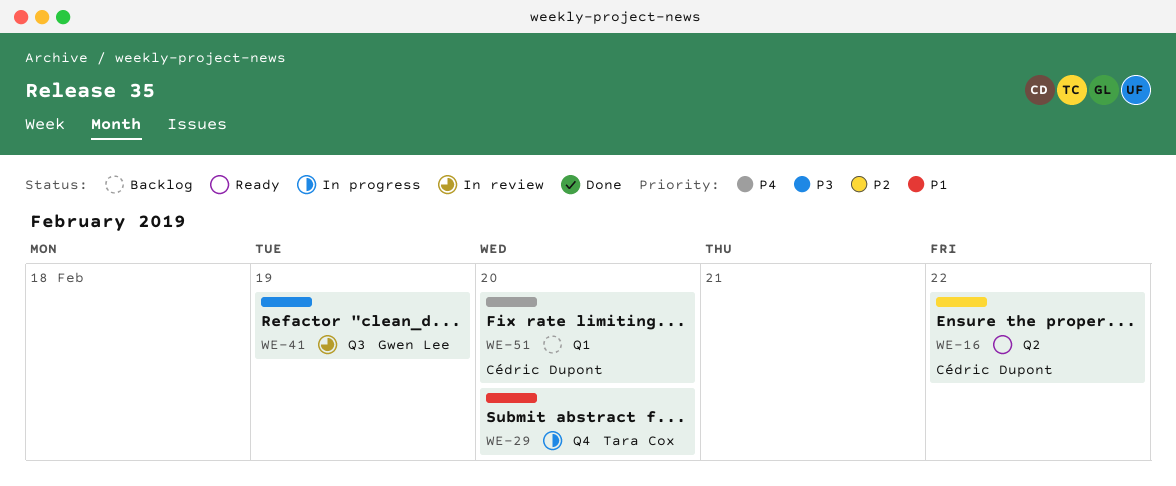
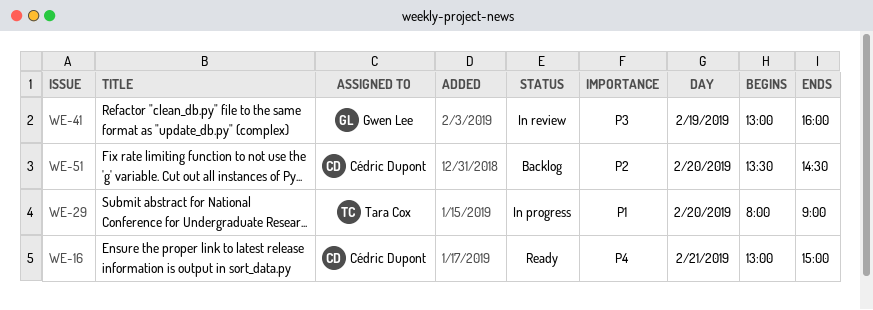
WE-16, priority: P2 -> P4
WE-16, day: Feb 22 -> Feb 21
WE-51, priority: P4 -> P2

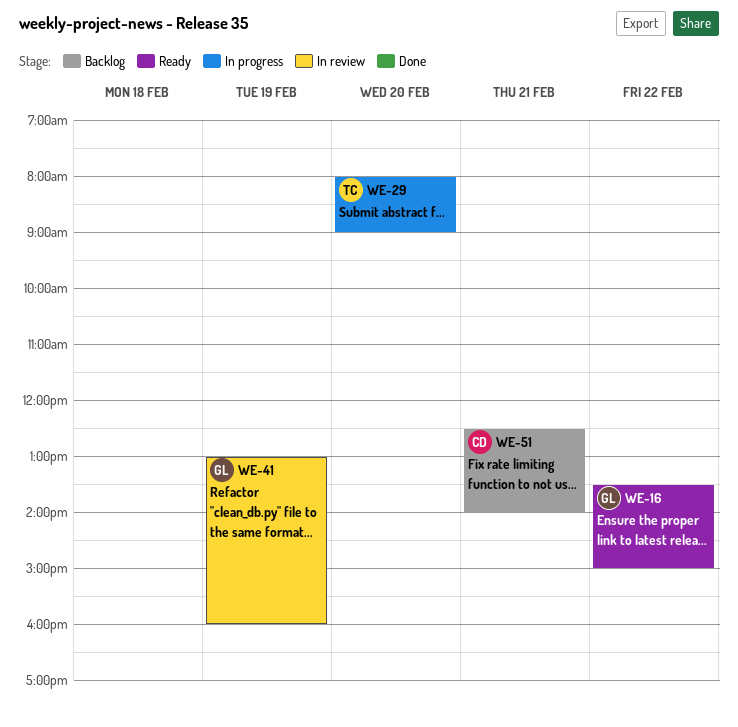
WE-16, owner: Cédric Dupont -> Gwen Lee
WE-16, day: Feb 21 -> Feb 22
WE-16, begins: 13:00 -> 13:30
WE-51, day: Feb 20 -> Feb 21
WE-51, begins: 13:30 -> 12:30
WE-51, ends: 14:30 -> 14:00

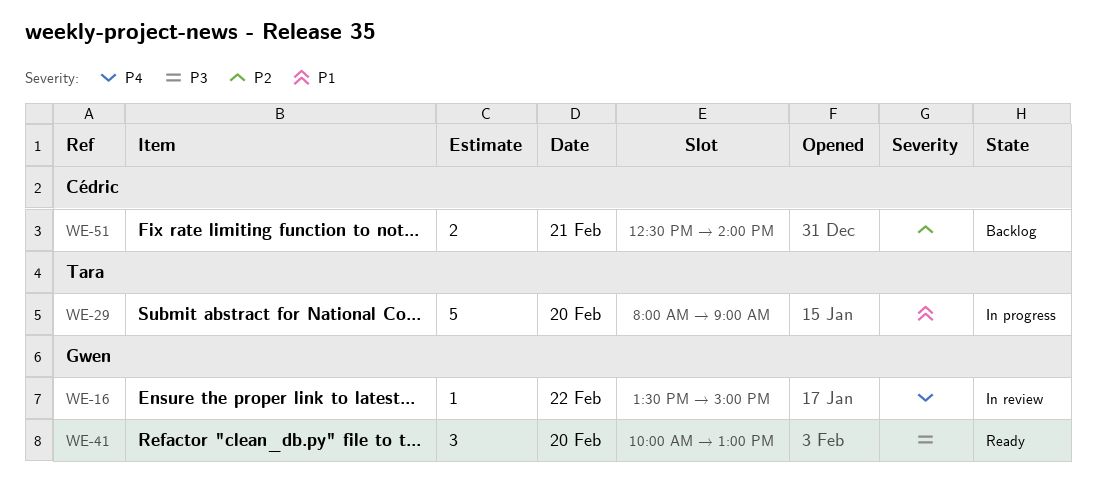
WE-16, status: Ready -> In review
WE-41, status: In review -> Ready
WE-41, day: Feb 19 -> Feb 20
WE-41, begins: 13:00 -> 10:00
WE-41, ends: 16:00 -> 13:00

